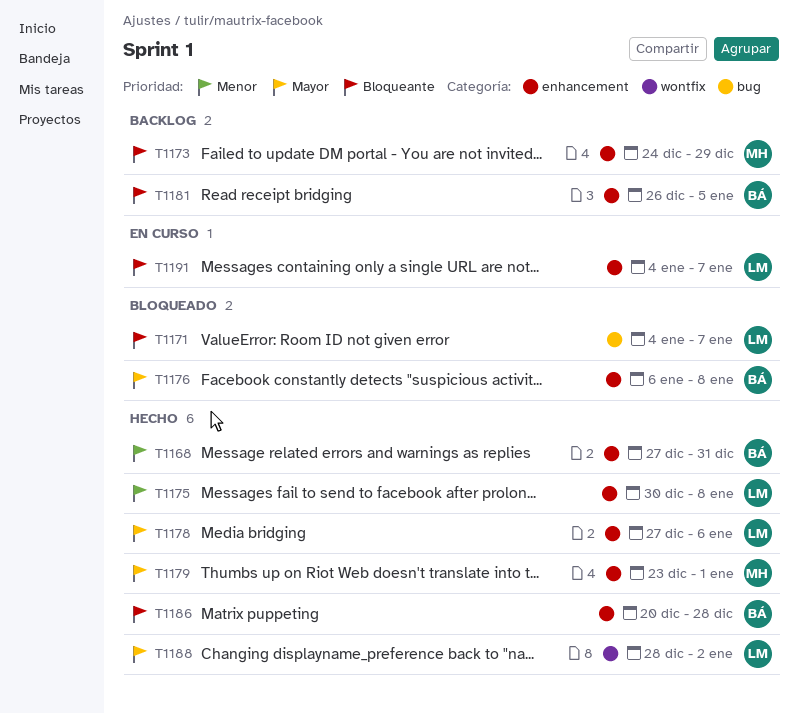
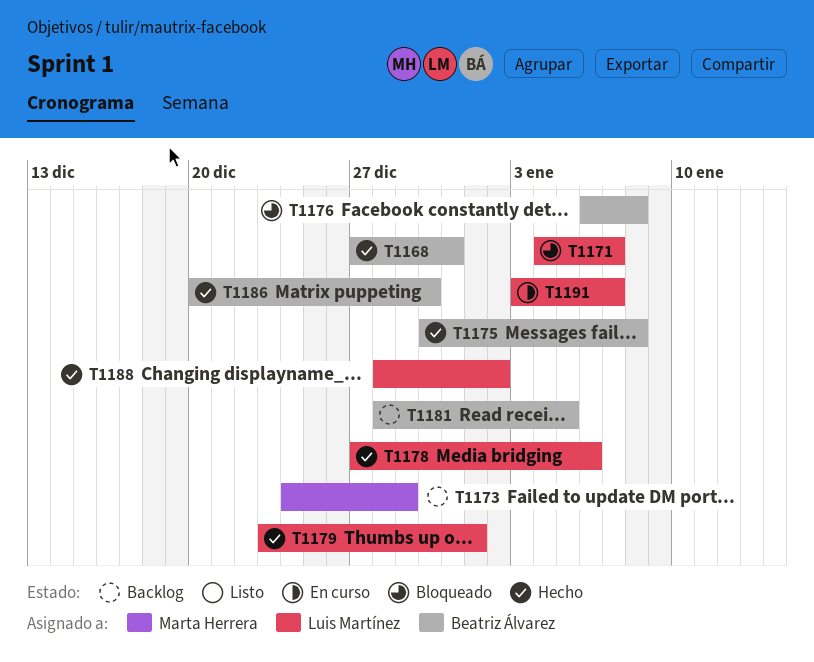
T1175, owner: Luis Martínez -> Beatriz Álvarez
T1179, owner: Marta Herrera -> Luis Martínez
T1181, start: Dec 26 -> Dec 28
T1186, due: Dec 28 -> Dec 30
T1191, start: Jan 4 -> Jan 3

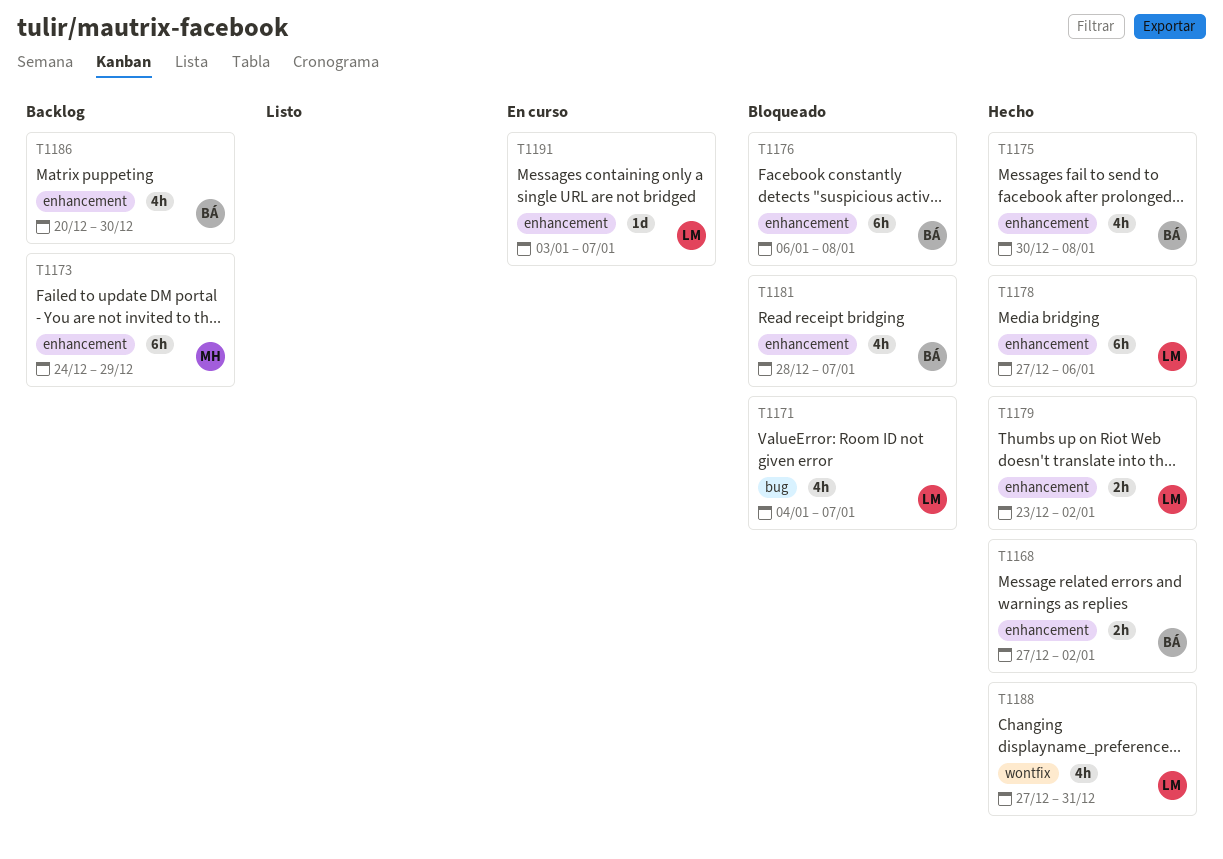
T1168, due: Dec 31 -> Jan 2
T1179, due: Jan 1 -> Jan 2
T1181, status: Backlog -> Bloqueado
T1181, due: Jan 5 -> Jan 7
T1186, status: Hecho -> Backlog
T1188, start: Dec 28 -> Dec 27
T1188, due: Jan 2 -> Dec 31

